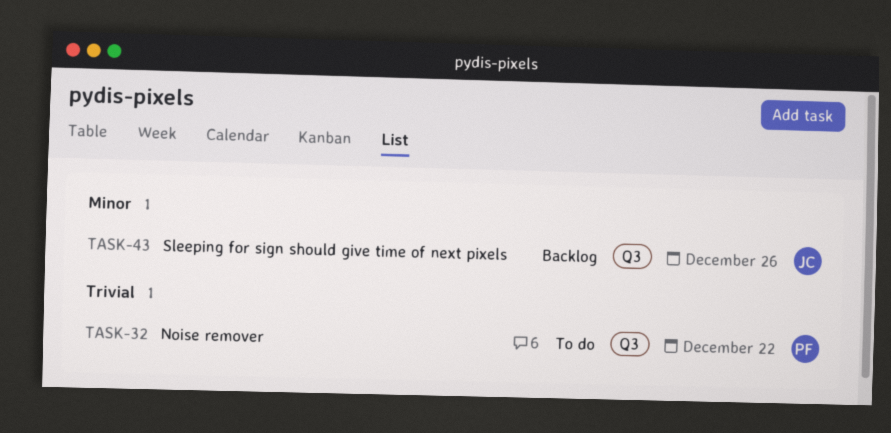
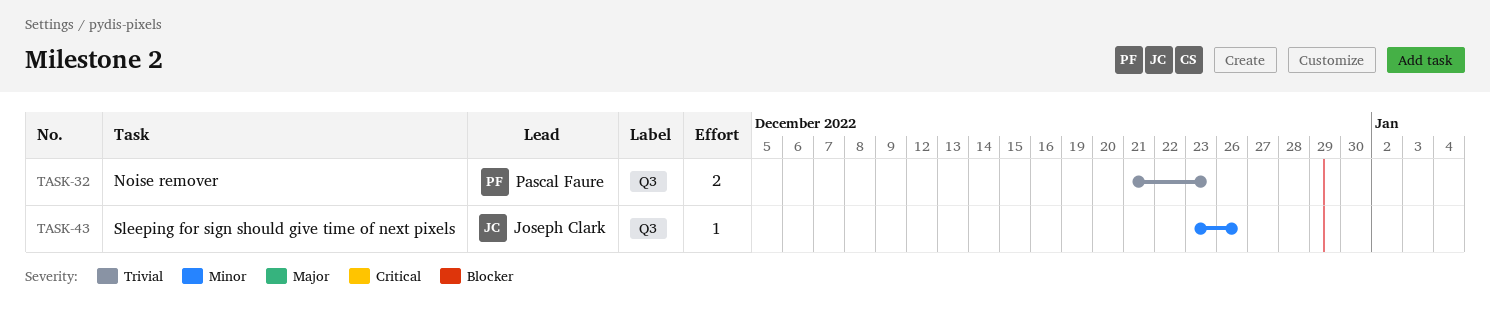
TASK-32, due: Dec 22 -> Dec 23

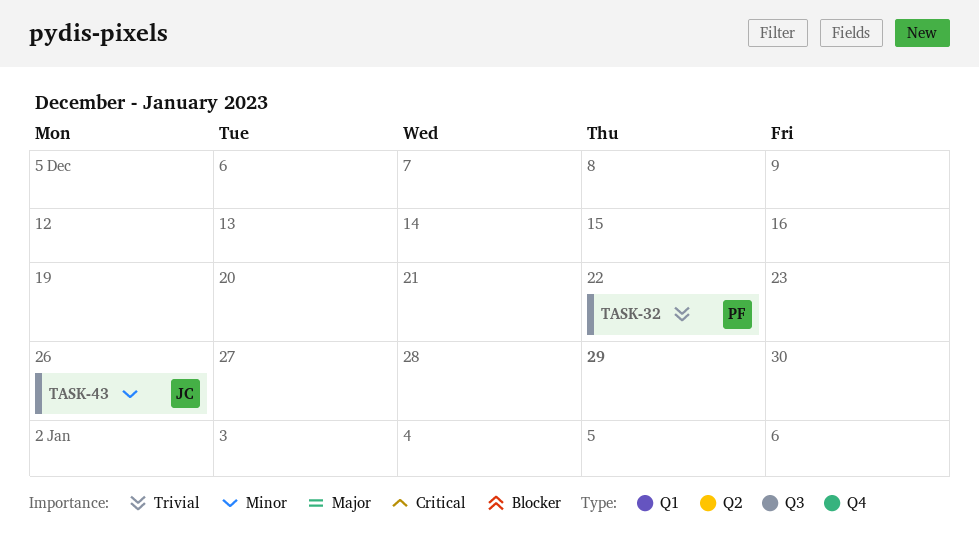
TASK-32, due: Dec 23 -> Dec 22

